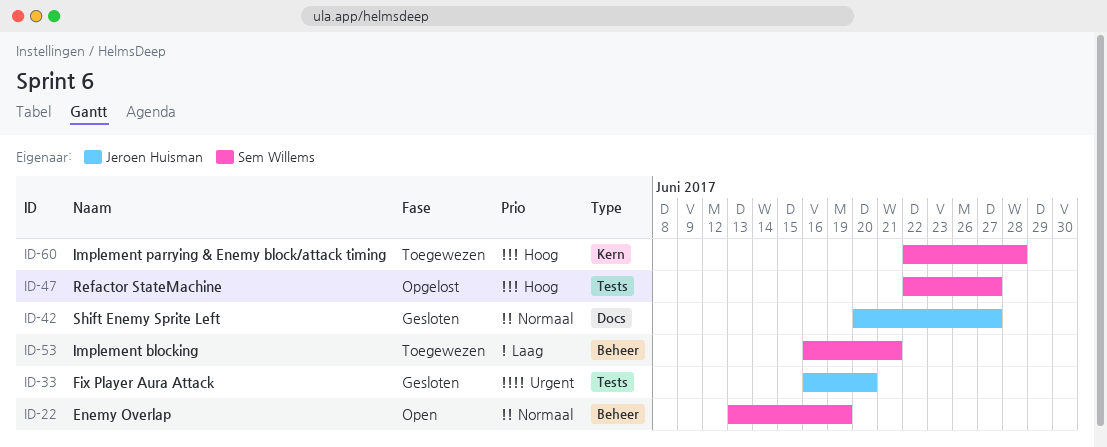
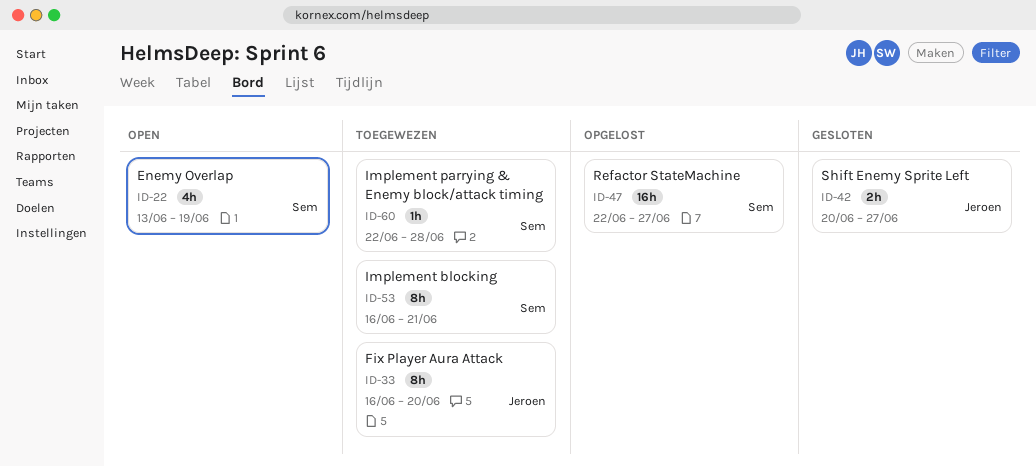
ID-33, status: Gesloten -> Toegewezen

